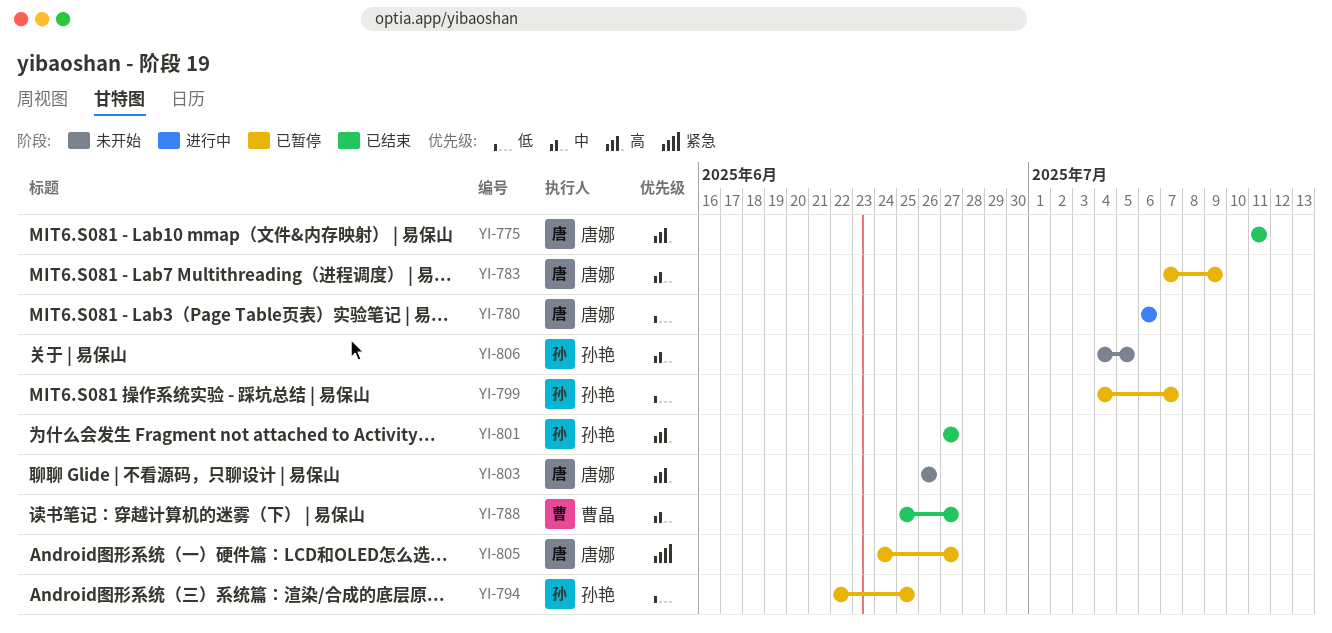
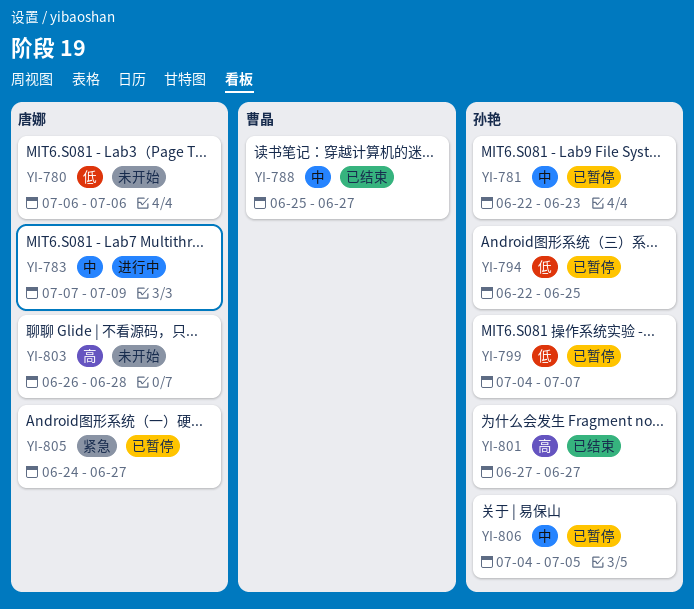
YI-775: present -> none
YI-780, status: 进行中 -> 未开始
YI-781: none -> present
YI-783, status: 已暂停 -> 进行中
YI-803, due: Jun 26 -> Jun 28
YI-806, status: 未开始 -> 已暂停

